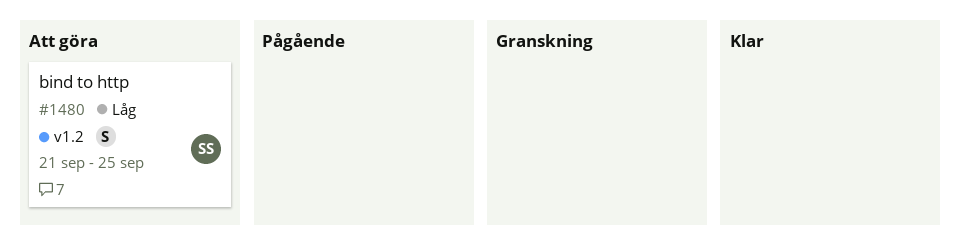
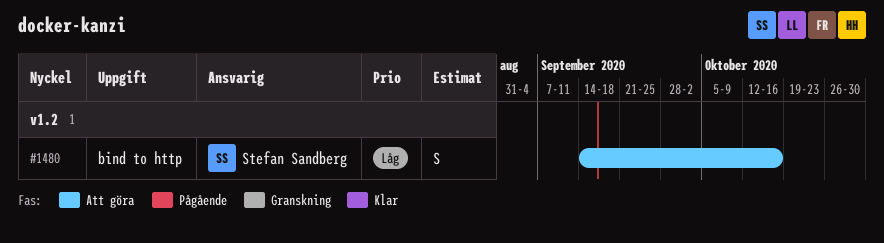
#1480, start: Sep 21 -> Sep 14
#1480, due: Sep 25 -> Oct 16

